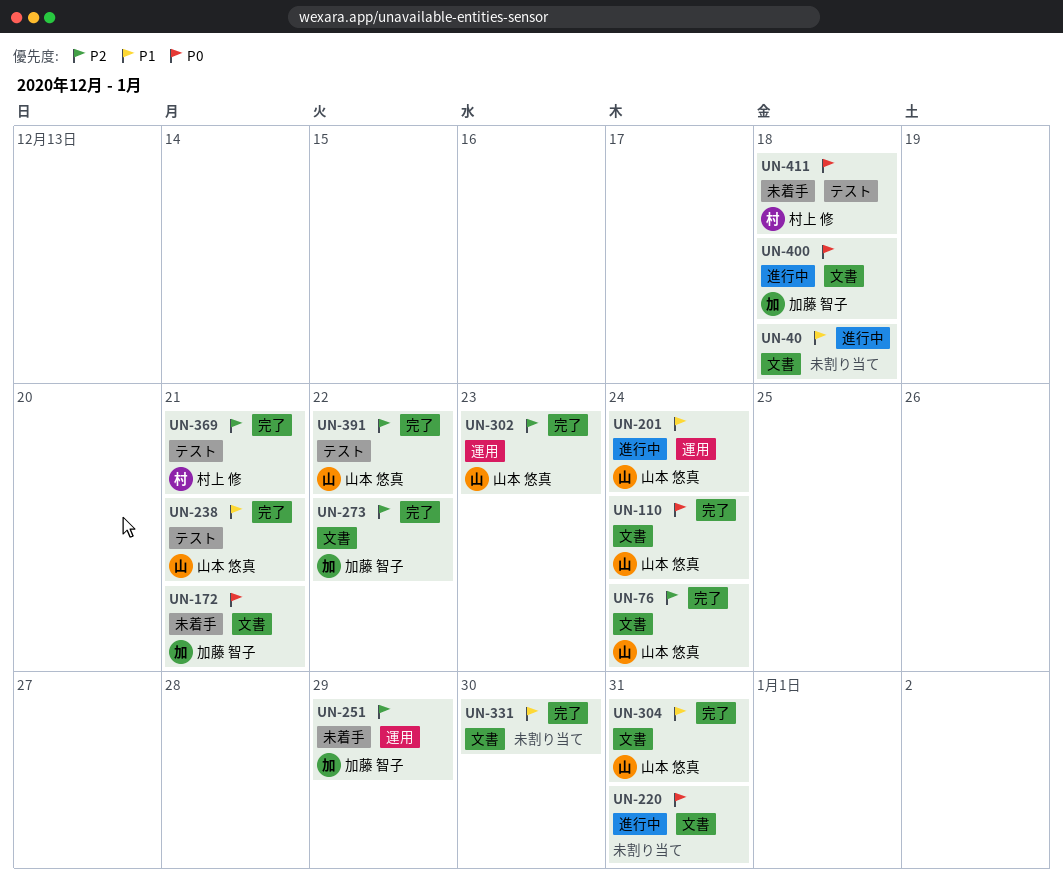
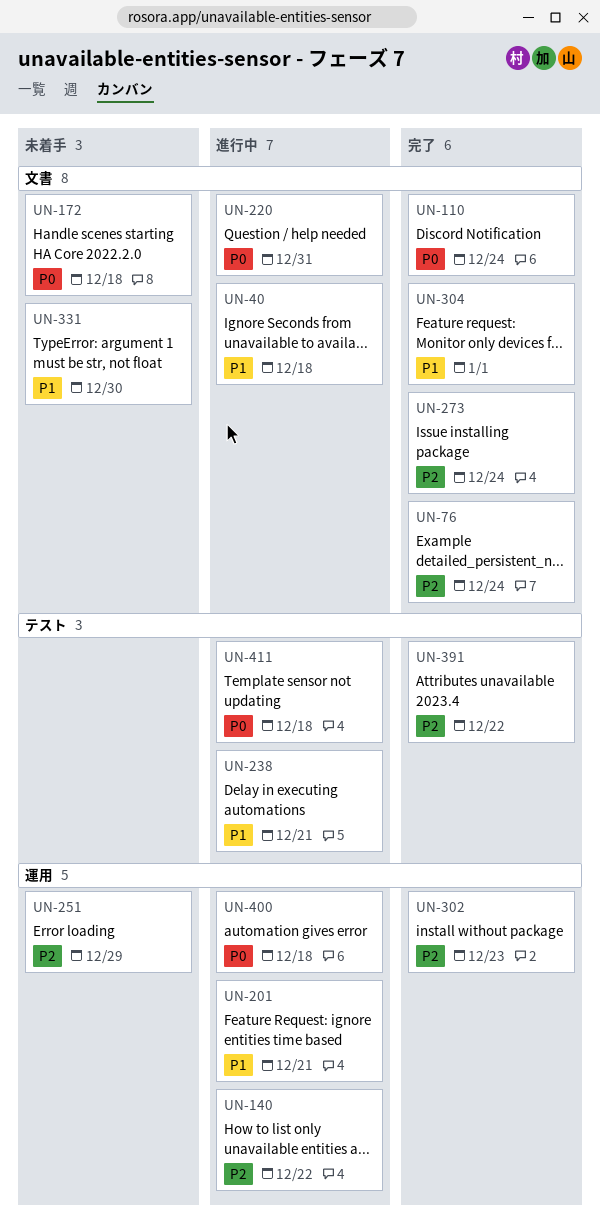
UN-140: none -> present
UN-172, due: Dec 21 -> Dec 18
UN-201, due: Dec 24 -> Dec 21
UN-238, status: 完了 -> 進行中
UN-273, due: Dec 22 -> Dec 24
UN-304, due: Dec 31 -> Jan 1
UN-331, status: 完了 -> 未着手
UN-369: present -> none
UN-400, label: 文書 -> 運用
UN-411, status: 未着手 -> 進行中

